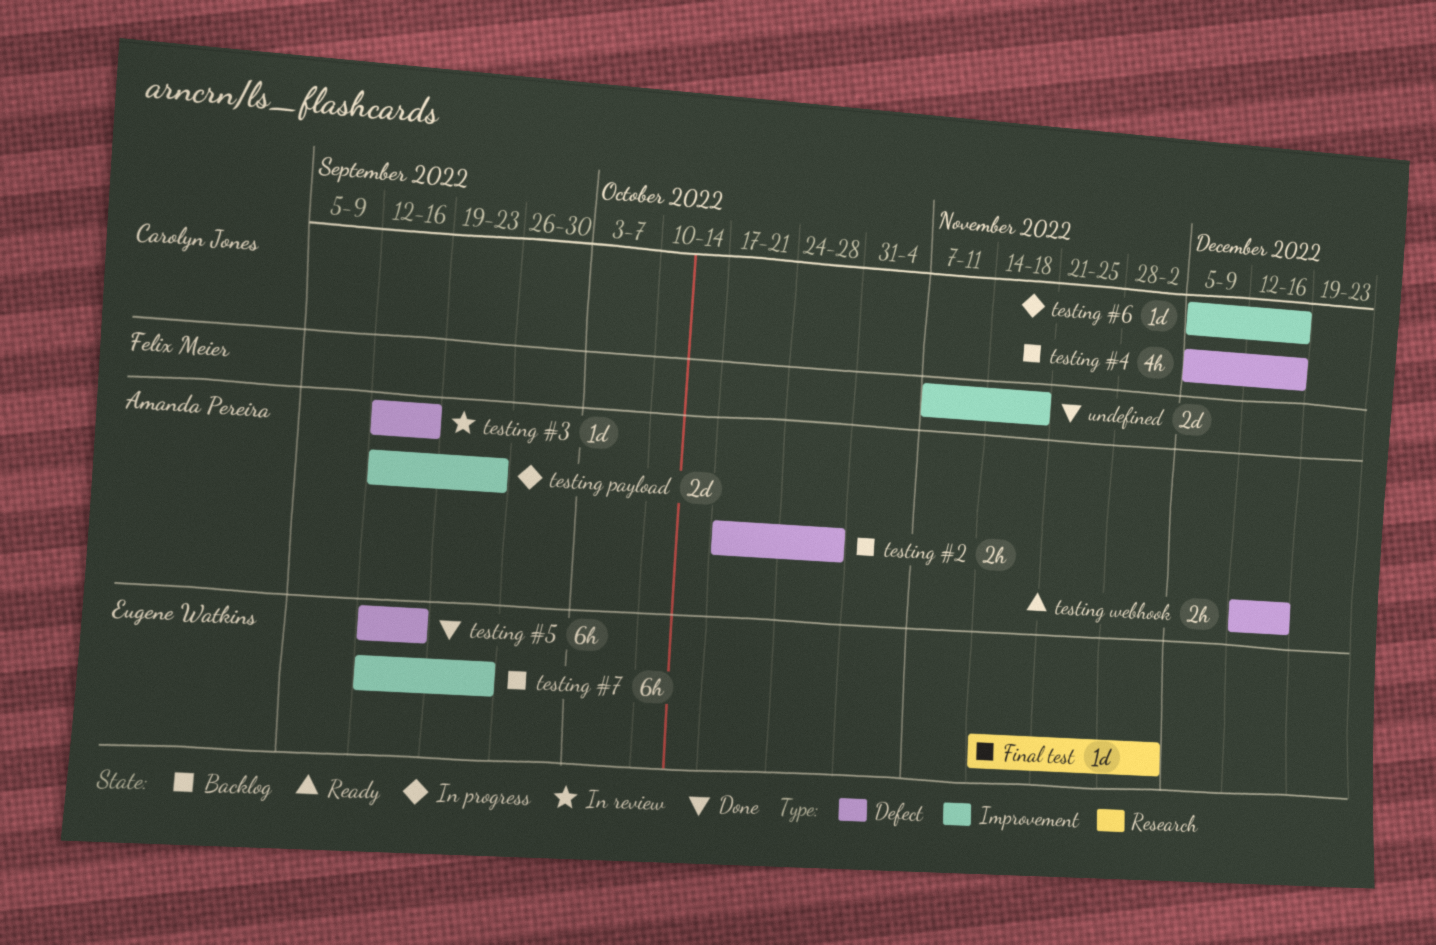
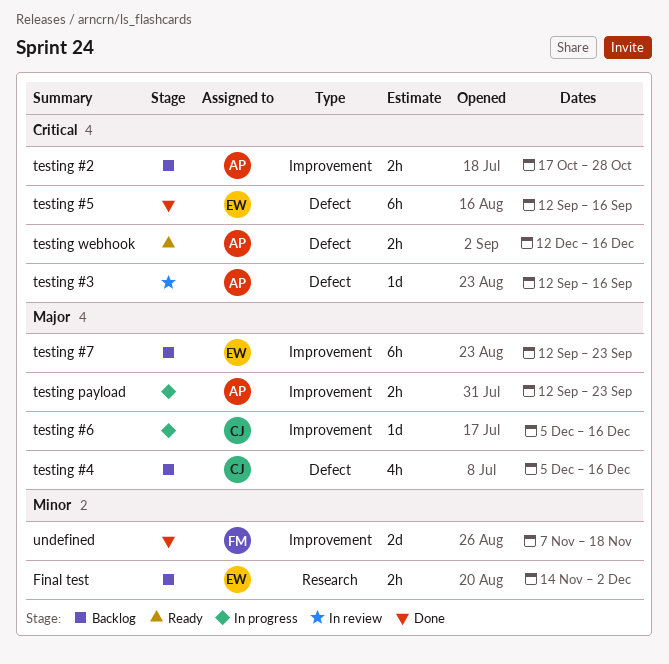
Final test, estimate: 1d -> 2h
testing #2, label: Defect -> Improvement
testing payload, estimate: 2d -> 2h

